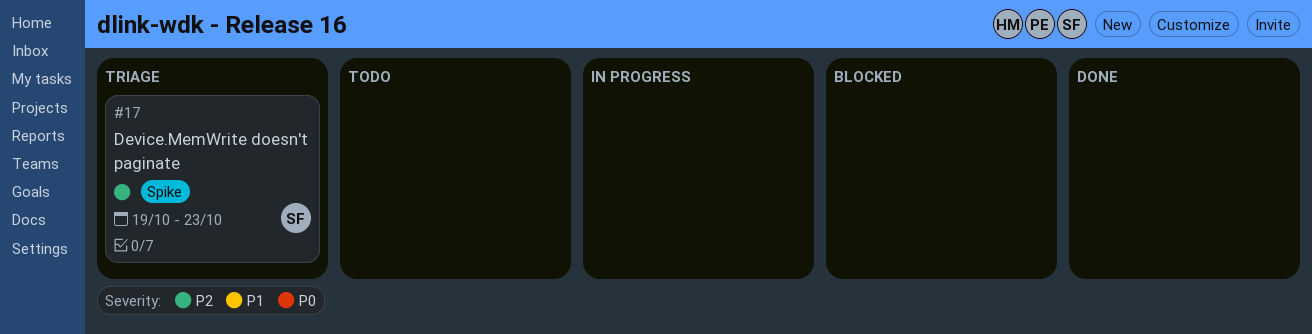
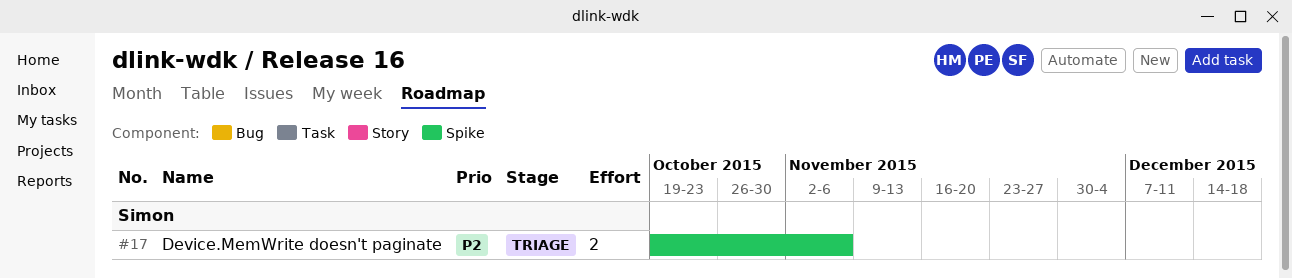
#17, due: Oct 23 -> Nov 6

